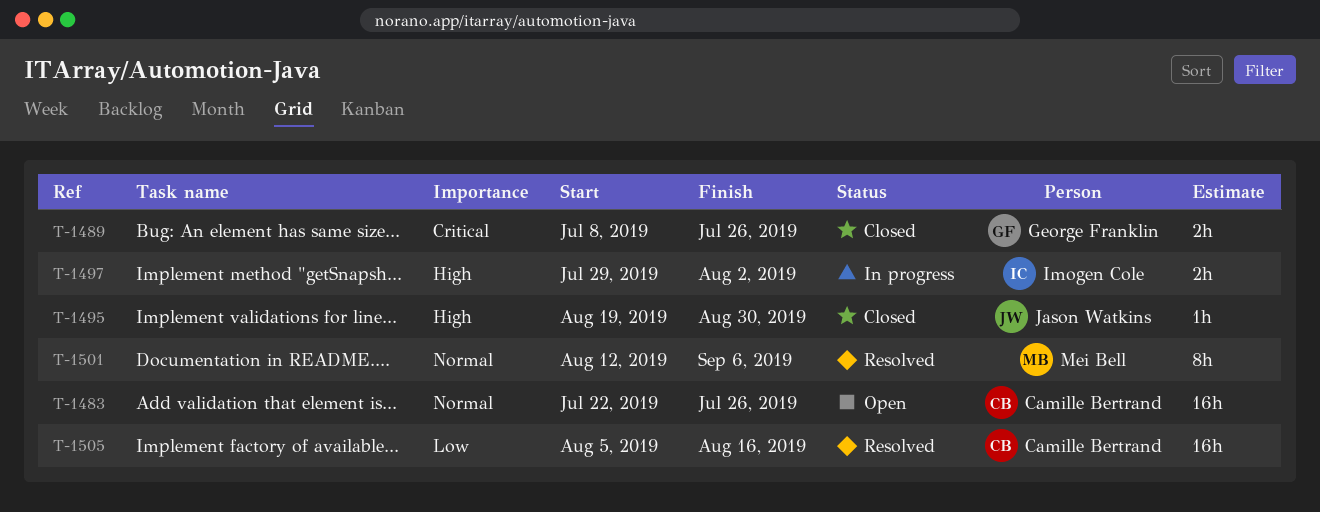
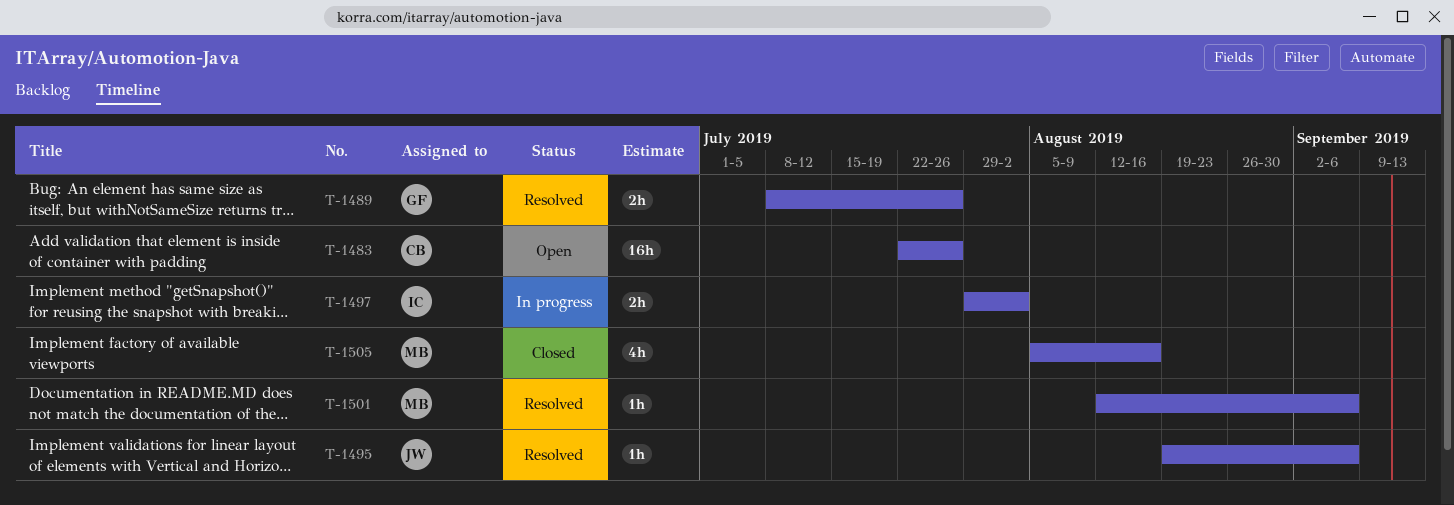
T-1489, status: Closed -> Resolved
T-1495, status: Closed -> Resolved
T-1495, due: Aug 30 -> Sep 6
T-1501, estimate: 8h -> 1h
T-1505, status: Resolved -> Closed
T-1505, owner: Camille Bertrand -> Mei Bell
T-1505, estimate: 16h -> 4h

